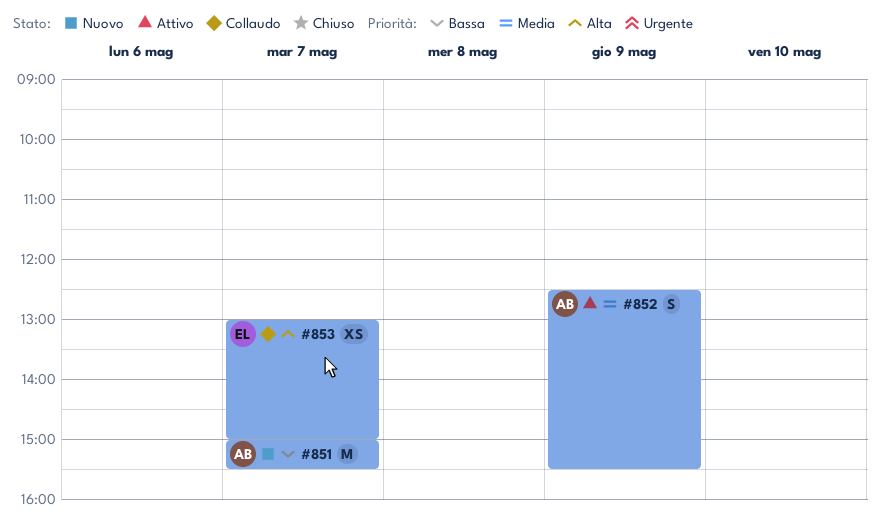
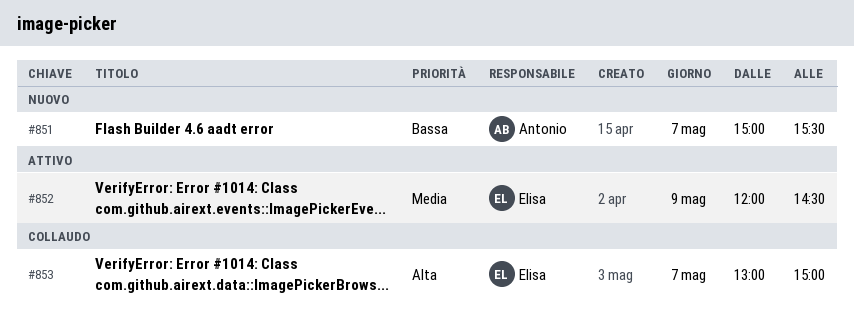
#852, owner: Antonio -> Elisa
#852, begins: 12:30 -> 12:00
#852, ends: 15:30 -> 14:30

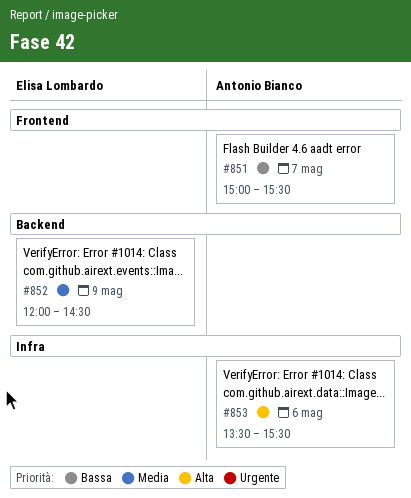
#853, owner: Elisa Lombardo -> Antonio Bianco
#853, day: May 7 -> May 6
#853, begins: 13:00 -> 13:30
#853, ends: 15:00 -> 15:30

